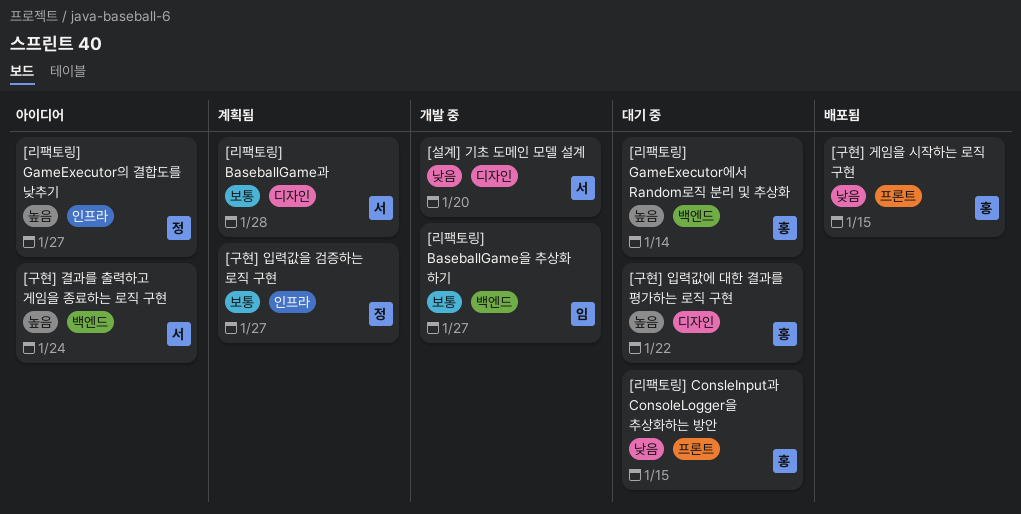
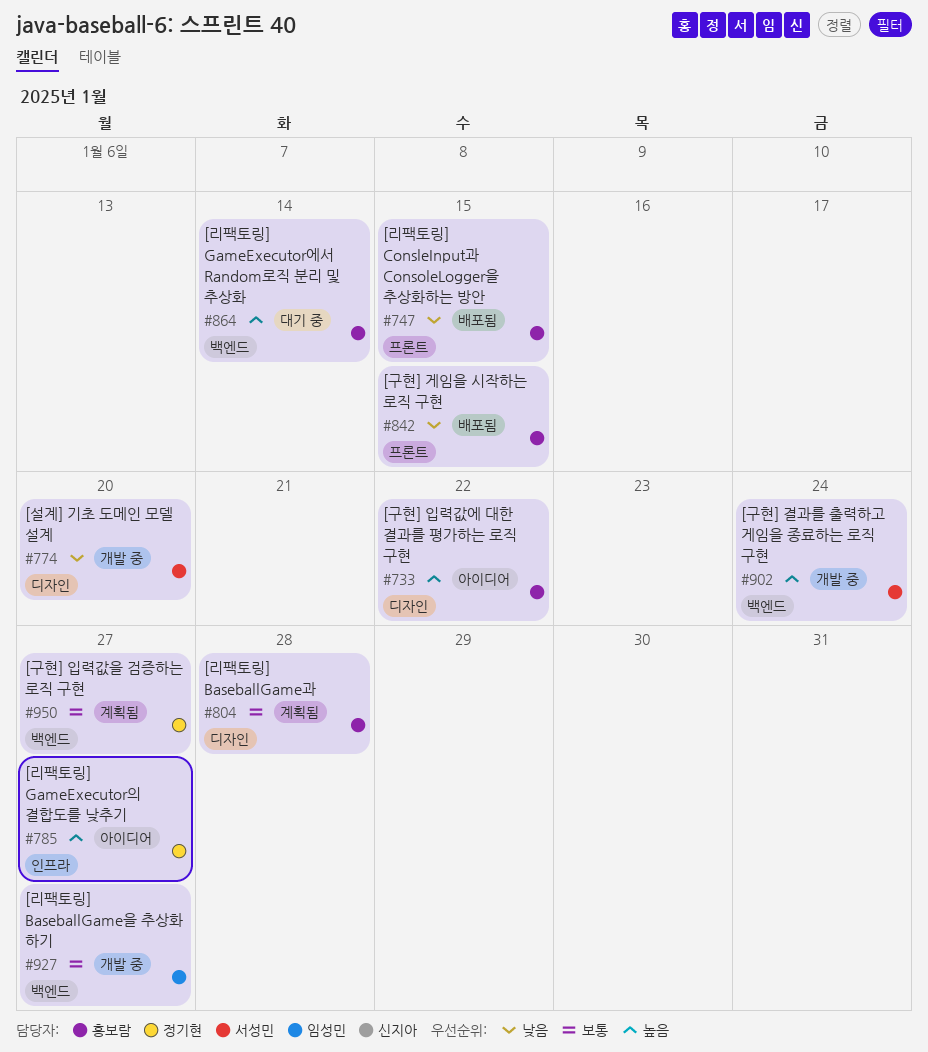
[구현] 결과를 출력하고 게임을 종료하는 로직 구현, status: 아이디어 -> 개발 중
[구현] 입력값에 대한 결과를 평가하는 로직 구현, status: 대기 중 -> 아이디어
[구현] 입력값을 검증하는 로직 구현, label: 인프라 -> 백엔드
[리팩토링] BaseballGame과, owner: 서성민 -> 홍보람
[리팩토링] ConsleInput과 ConsoleLogger을 추상화하는 방안, status: 대기 중 -> 배포됨

